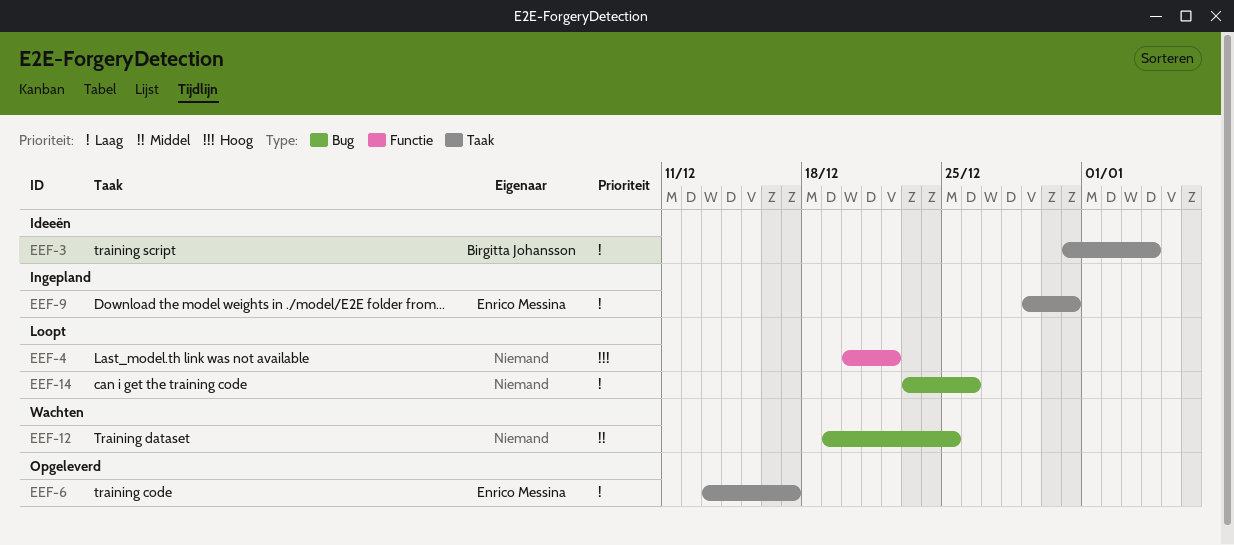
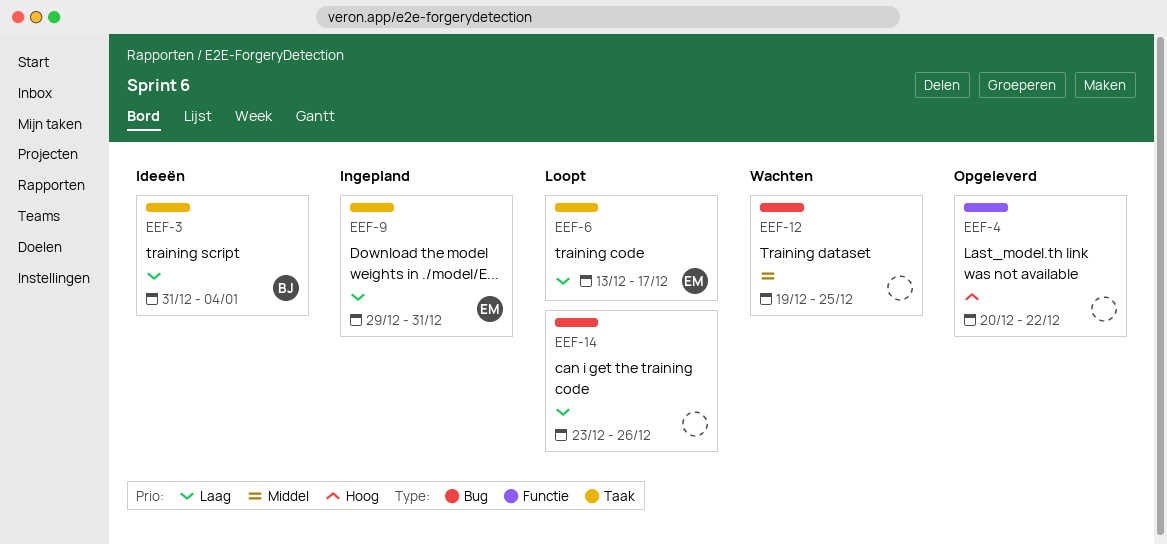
EEF-4, status: Loopt -> Opgeleverd
EEF-6, status: Opgeleverd -> Loopt

